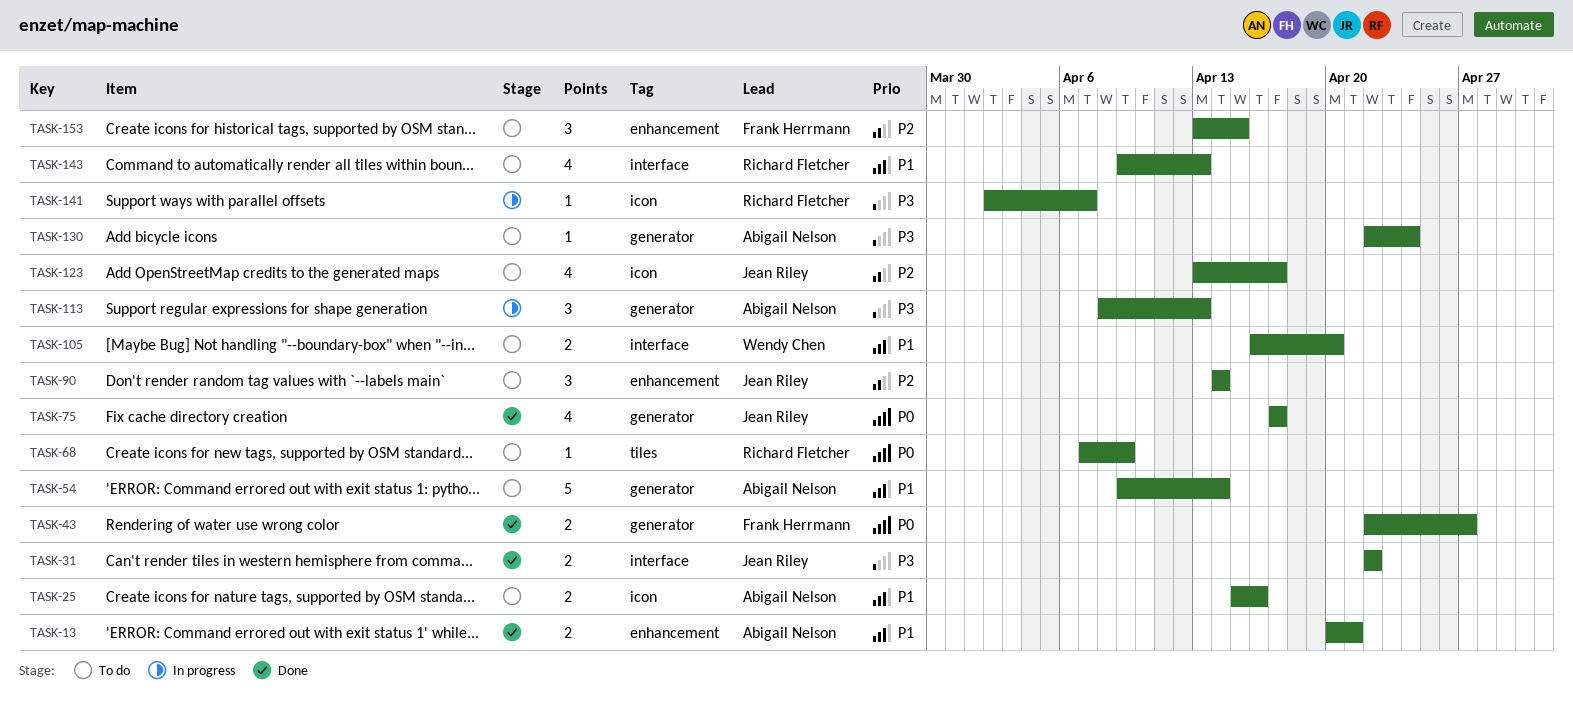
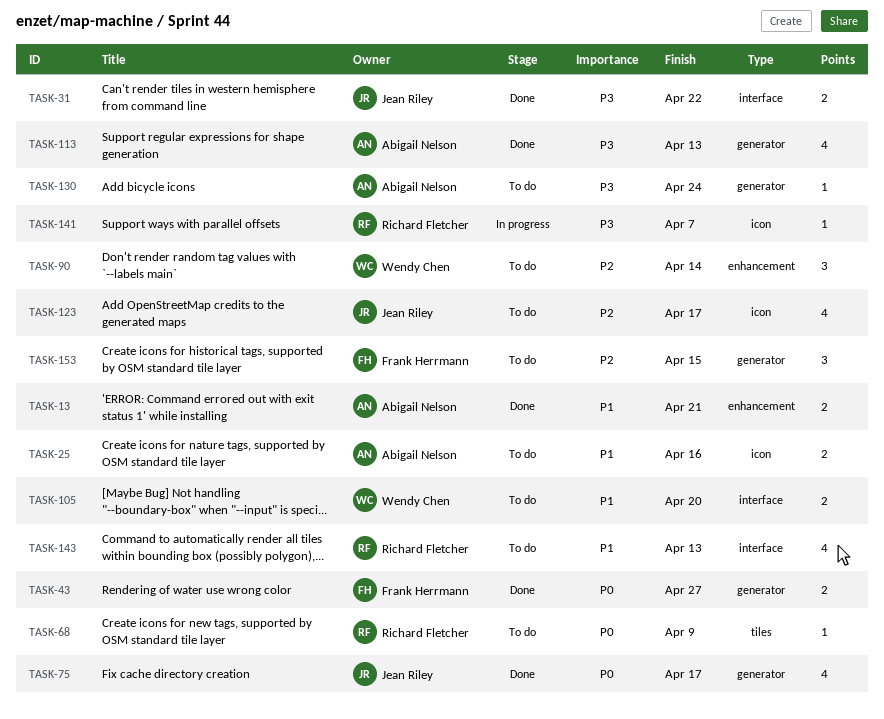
TASK-54: present -> none
TASK-90, owner: Jean Riley -> Wendy Chen
TASK-113, status: In progress -> Done
TASK-113, estimate: 3 -> 4
TASK-153, label: enhancement -> generator

